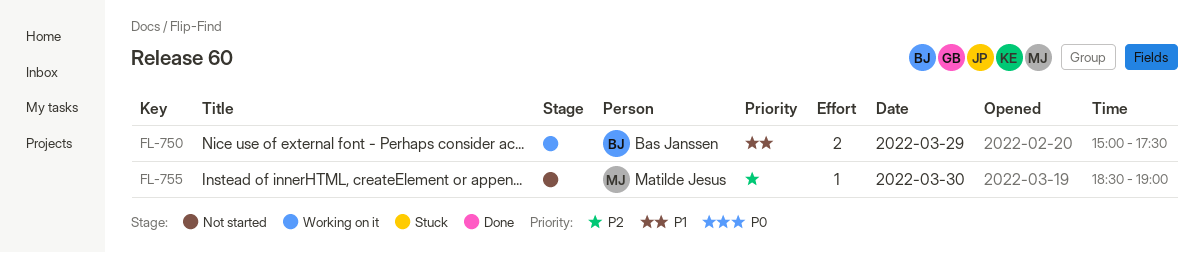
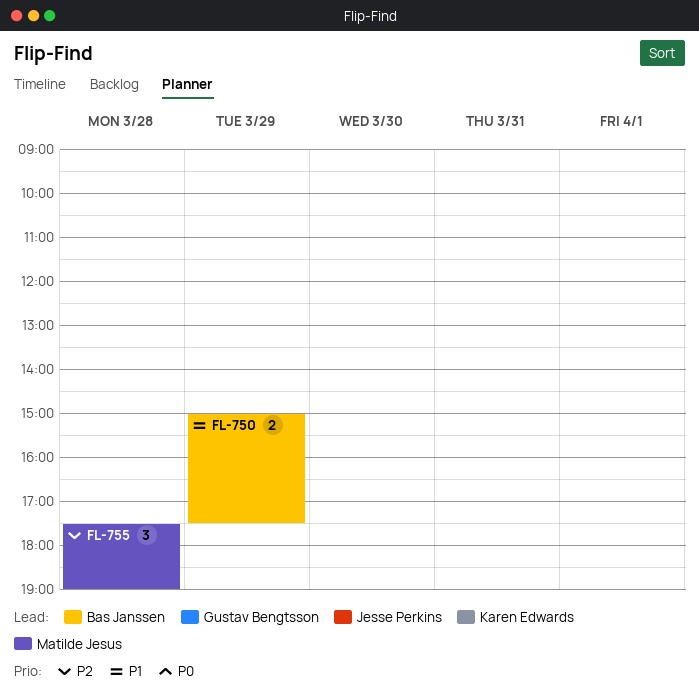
FL-755, estimate: 1 -> 3
FL-755, day: Mar 30 -> Mar 28
FL-755, begins: 18:30 -> 17:30

